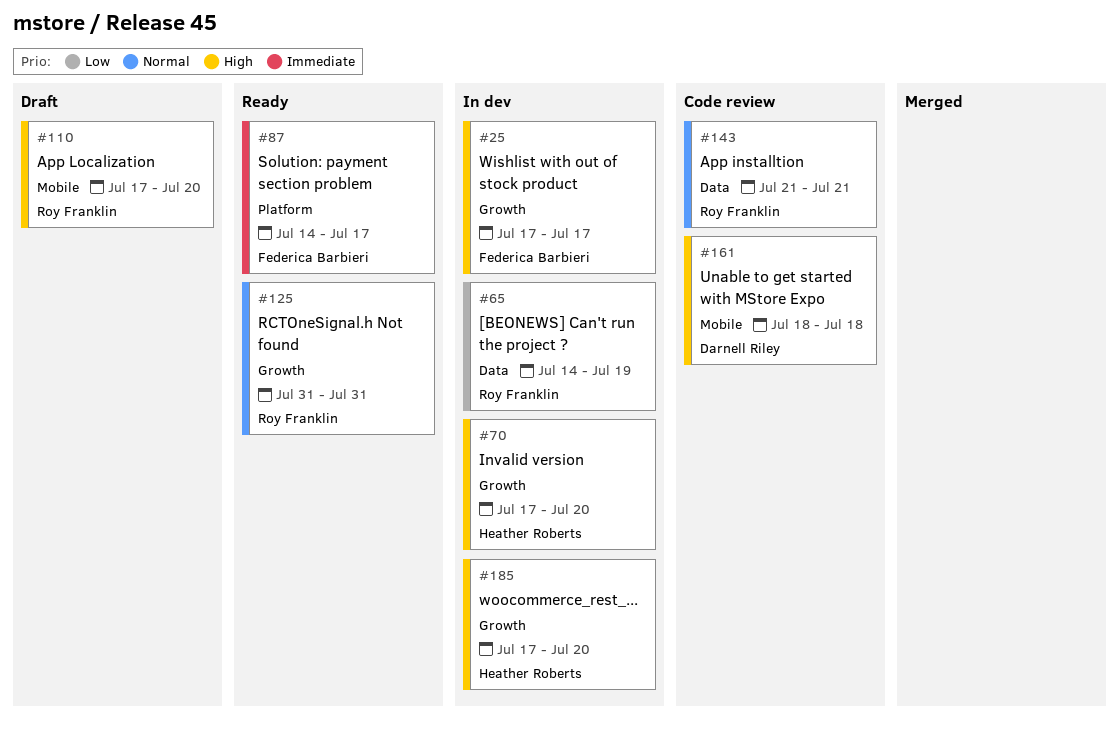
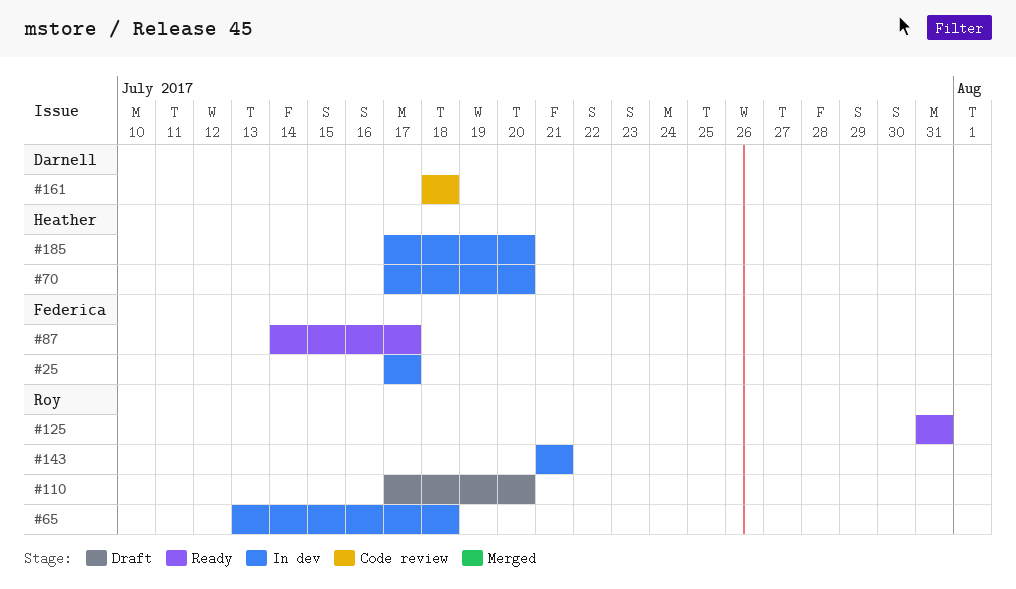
#65, start: Jul 14 -> Jul 13
#65, due: Jul 19 -> Jul 18
#143, status: Code review -> In dev

